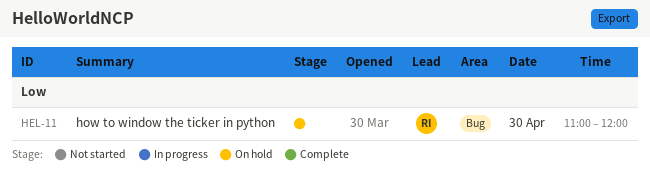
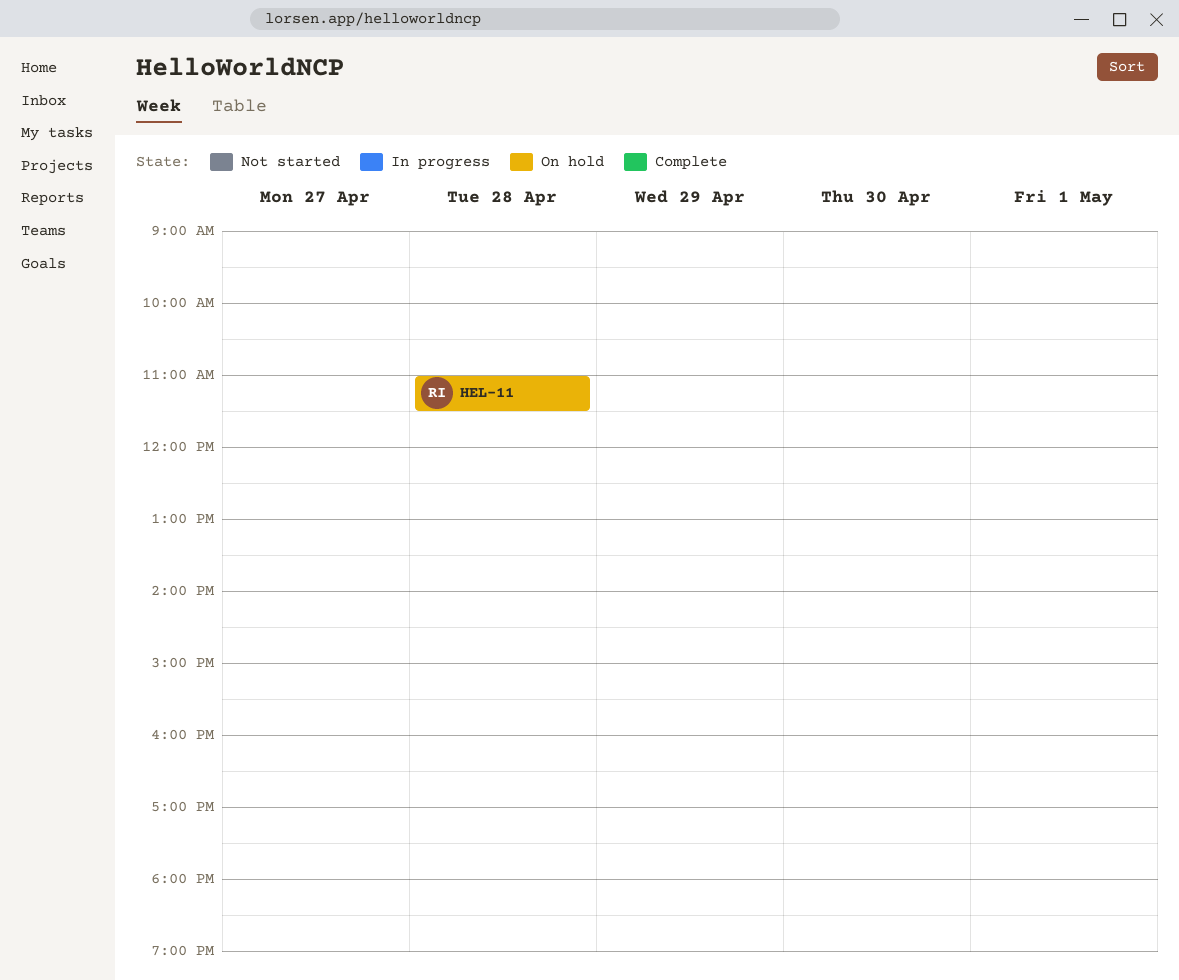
HEL-11, day: Apr 30 -> Apr 28
HEL-11, ends: 12:00 -> 11:30

